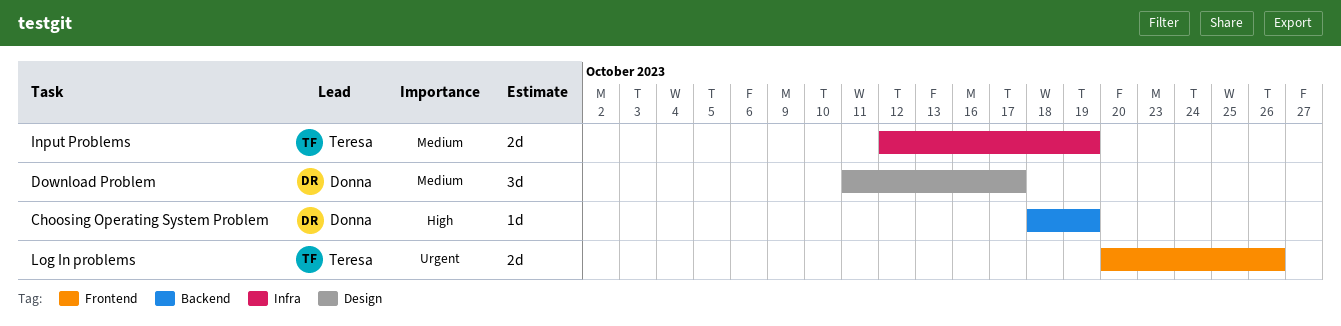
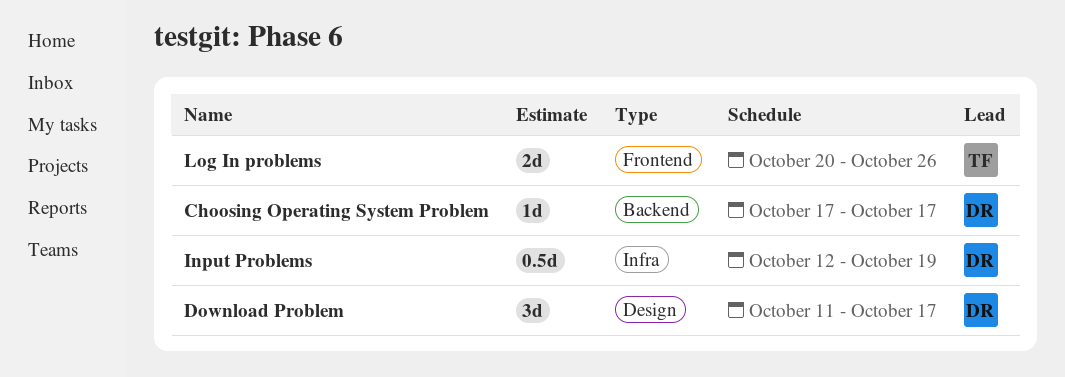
Choosing Operating System Problem, start: Oct 18 -> Oct 17
Choosing Operating System Problem, due: Oct 19 -> Oct 17
Input Problems, owner: Teresa -> Donna
Input Problems, estimate: 2d -> 0.5d

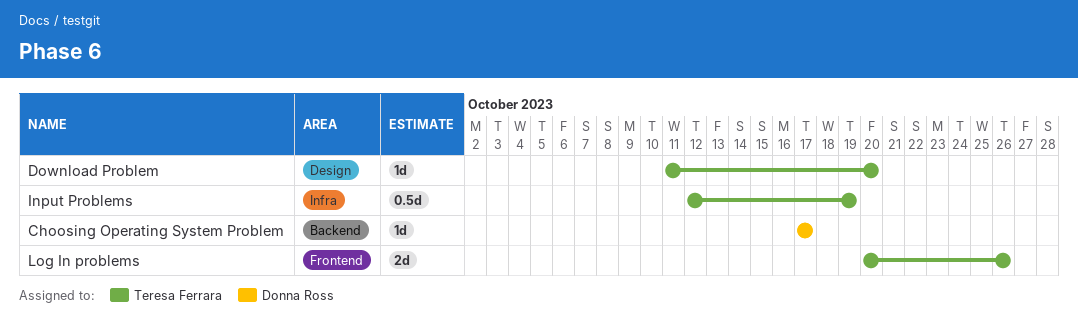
Download Problem, owner: Donna Ross -> Teresa Ferrara
Download Problem, estimate: 3d -> 1d
Download Problem, due: Oct 17 -> Oct 20
Input Problems, owner: Donna Ross -> Teresa Ferrara

